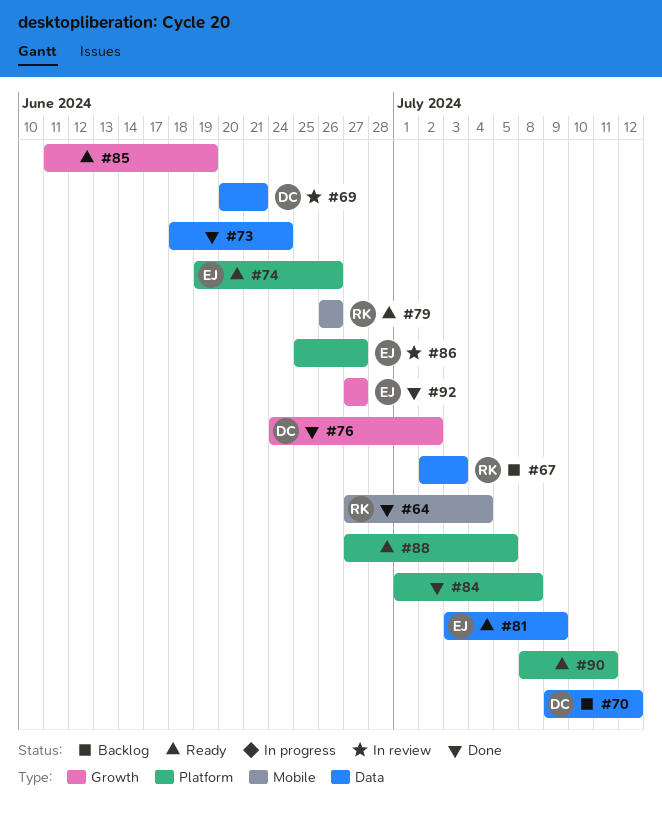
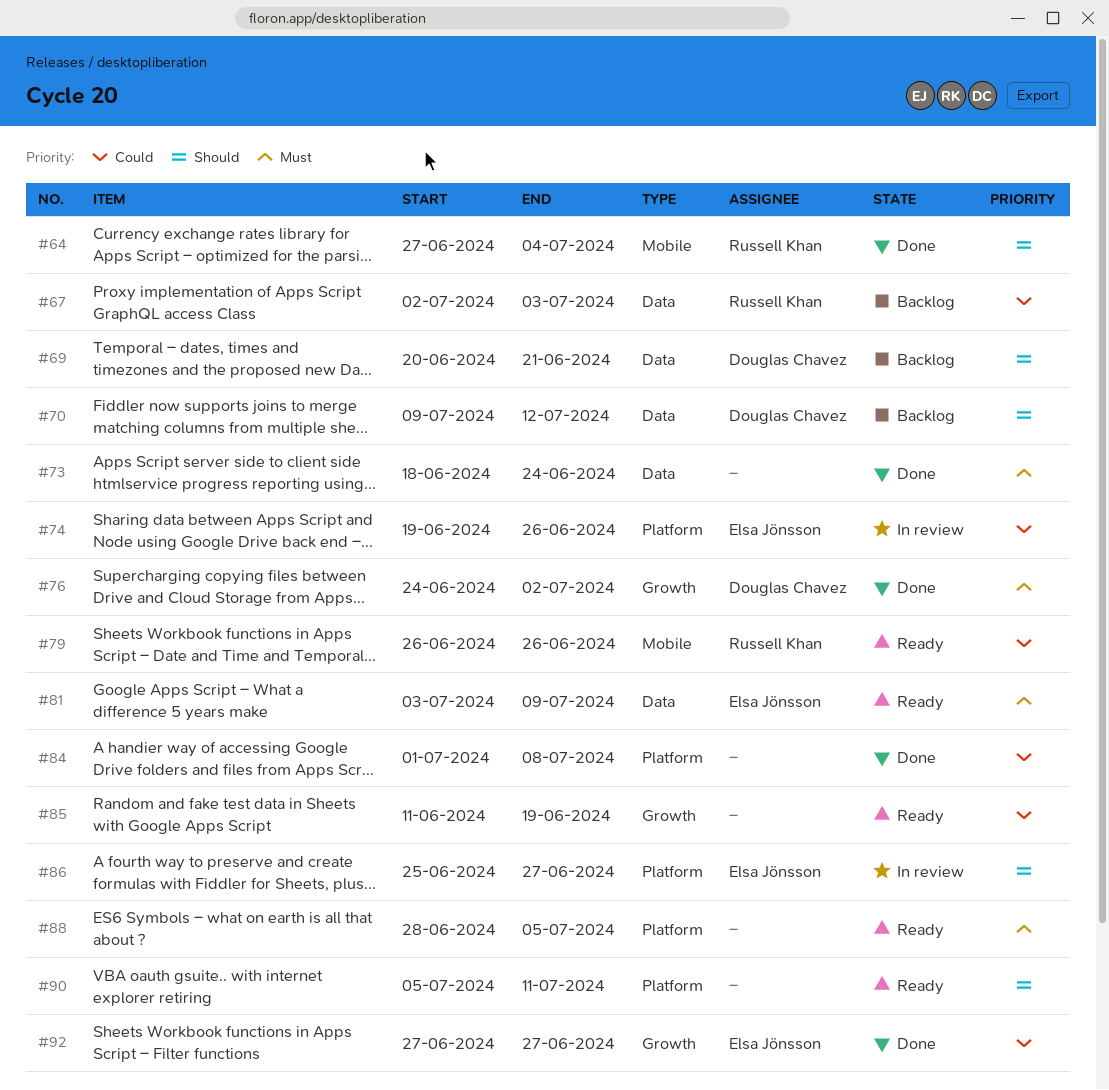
#69, status: In review -> Backlog
#74, status: Ready -> In review
#88, start: Jun 27 -> Jun 28
#90, start: Jul 8 -> Jul 5

